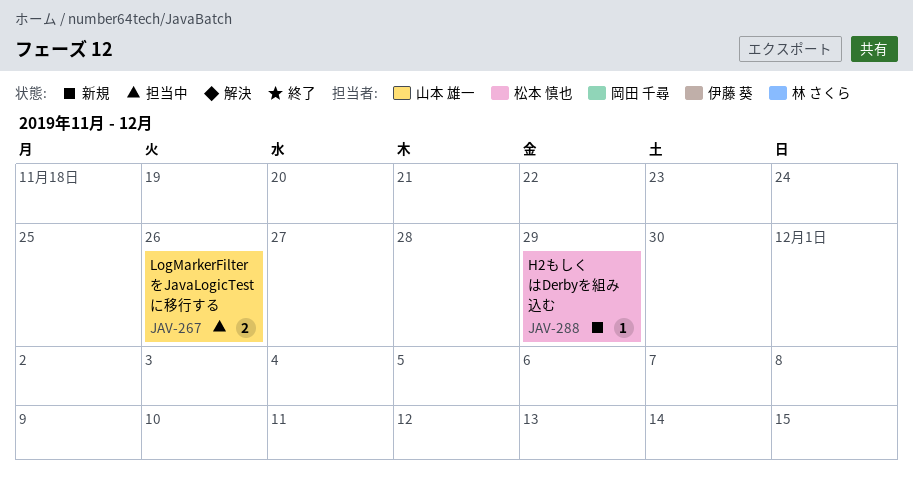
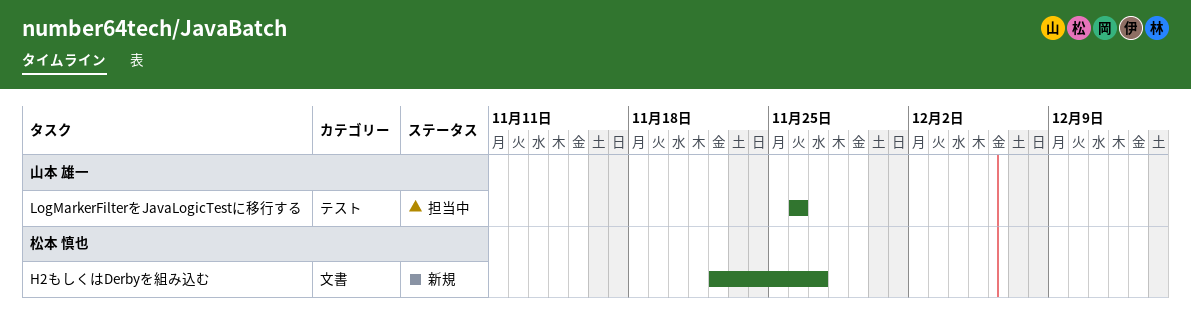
H2もしくはDerbyを組み込む, due: Nov 29 -> Nov 27

